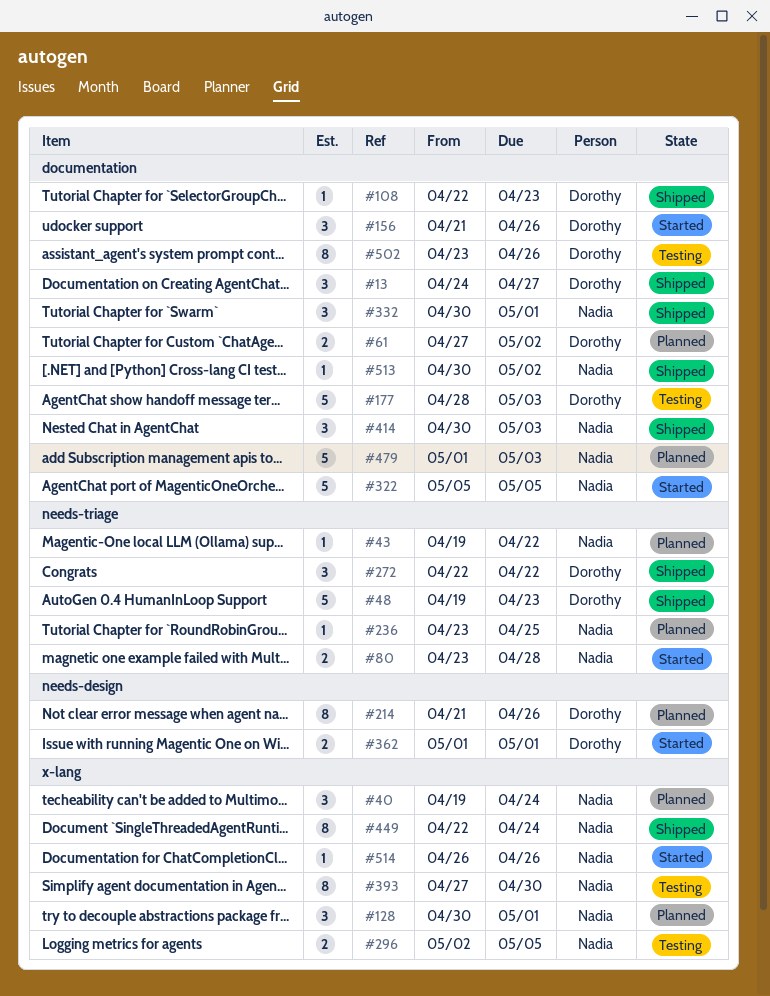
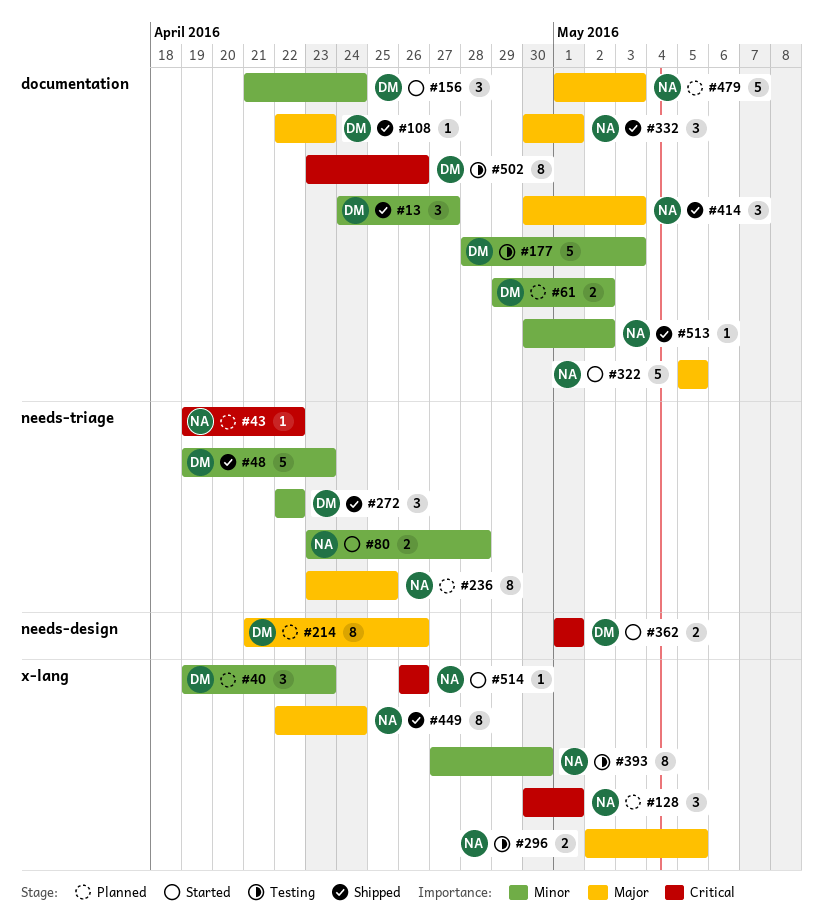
#40, owner: Nadia -> Dorothy
#40, due: Apr 24 -> Apr 23
#61, start: Apr 27 -> Apr 29
#156, due: Apr 26 -> Apr 24
#236, estimate: 1 -> 8

